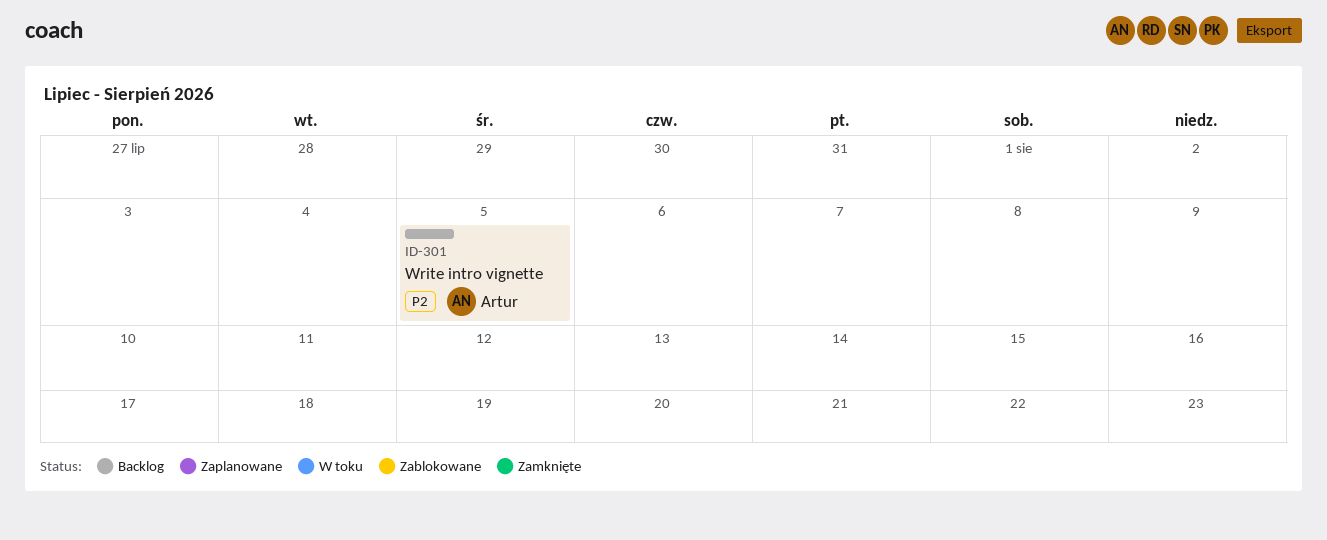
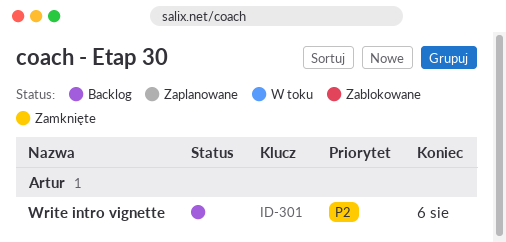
ID-301, due: Aug 5 -> Aug 6

